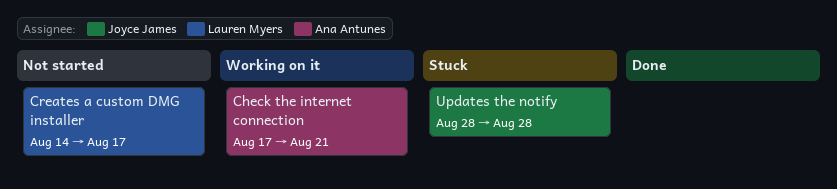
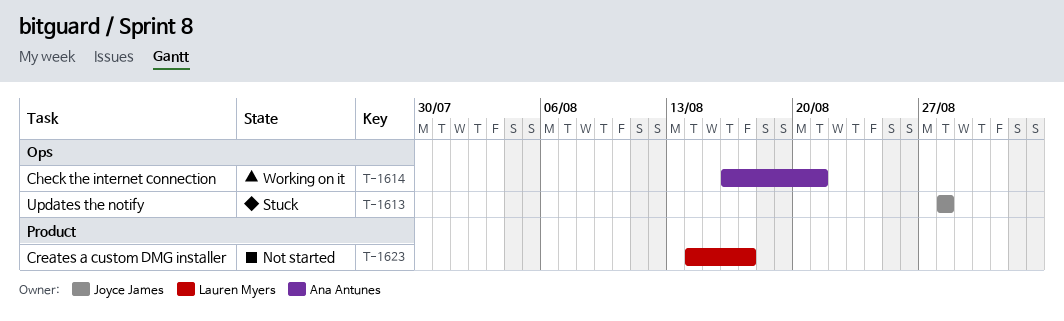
Check the internet connection, start: Aug 17 -> Aug 16

